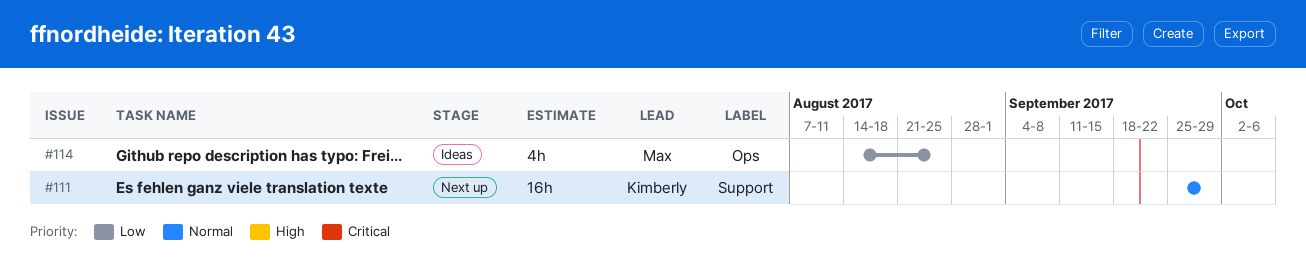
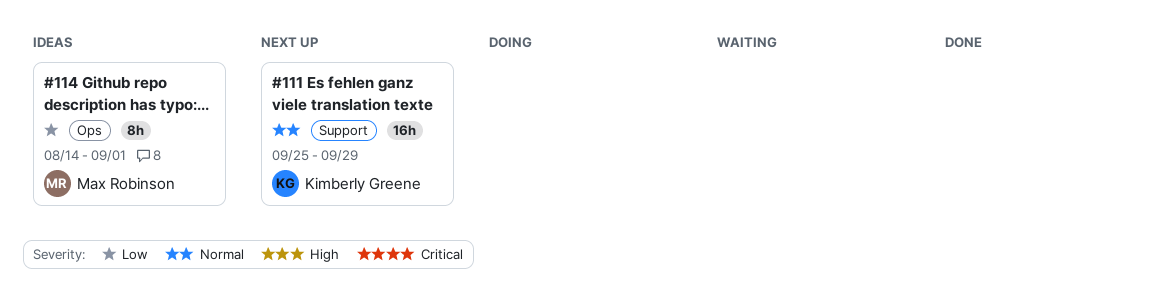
#114, estimate: 4h -> 8h
#114, due: Aug 25 -> Sep 1

